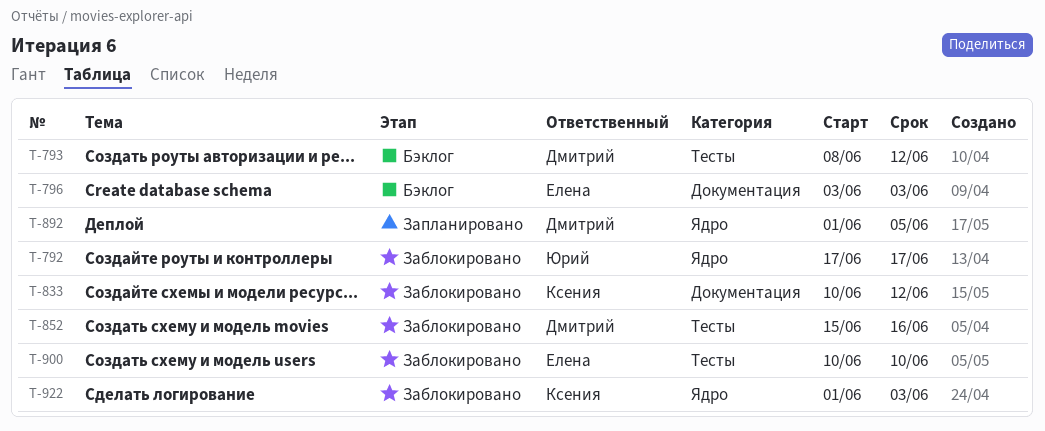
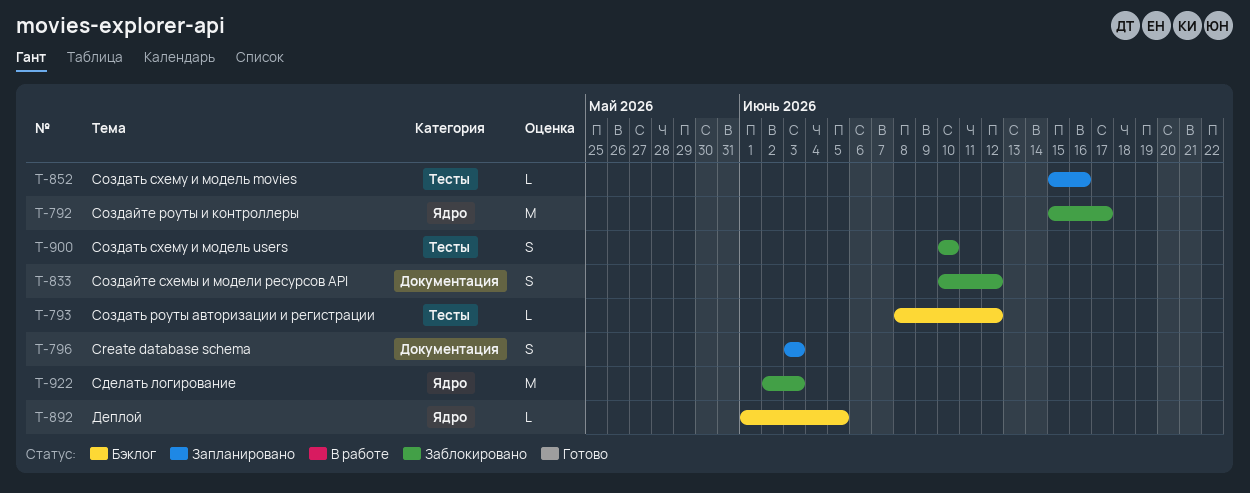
T-792, start: Jun 17 -> Jun 15
T-796, status: Бэклог -> Запланировано
T-852, status: Заблокировано -> Запланировано
T-892, status: Запланировано -> Бэклог
T-922, start: Jun 1 -> Jun 2

